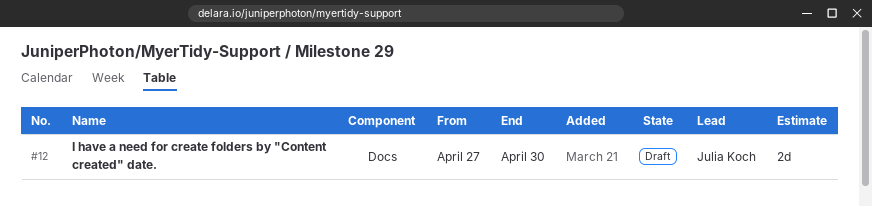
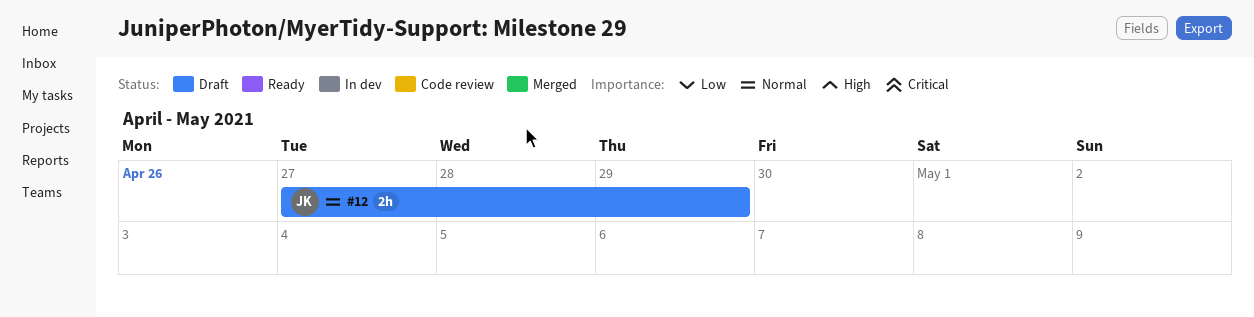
#12, estimate: 2d -> 2h
#12, due: Apr 30 -> Apr 29

